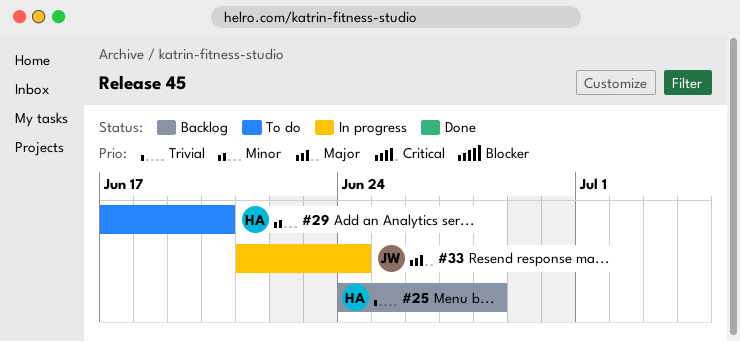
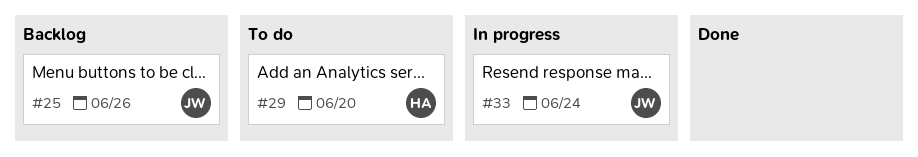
#25, owner: HA -> JW
#25, due: Jun 28 -> Jun 26

